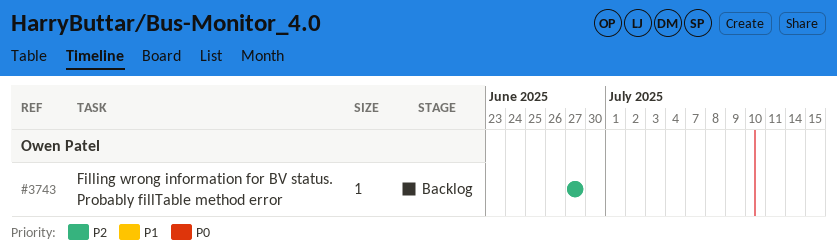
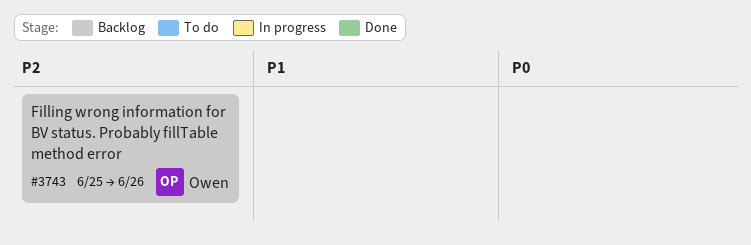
#3743, start: Jun 27 -> Jun 25
#3743, due: Jun 27 -> Jun 26

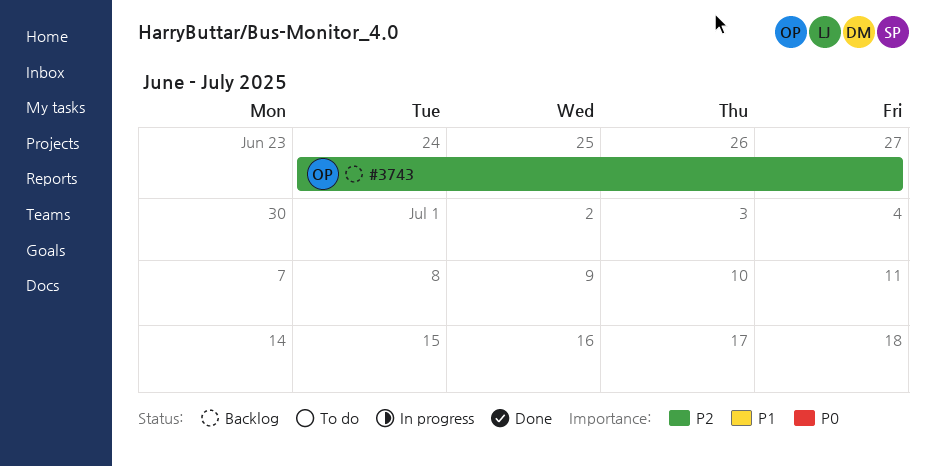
#3743, start: Jun 25 -> Jun 24
#3743, due: Jun 26 -> Jun 27

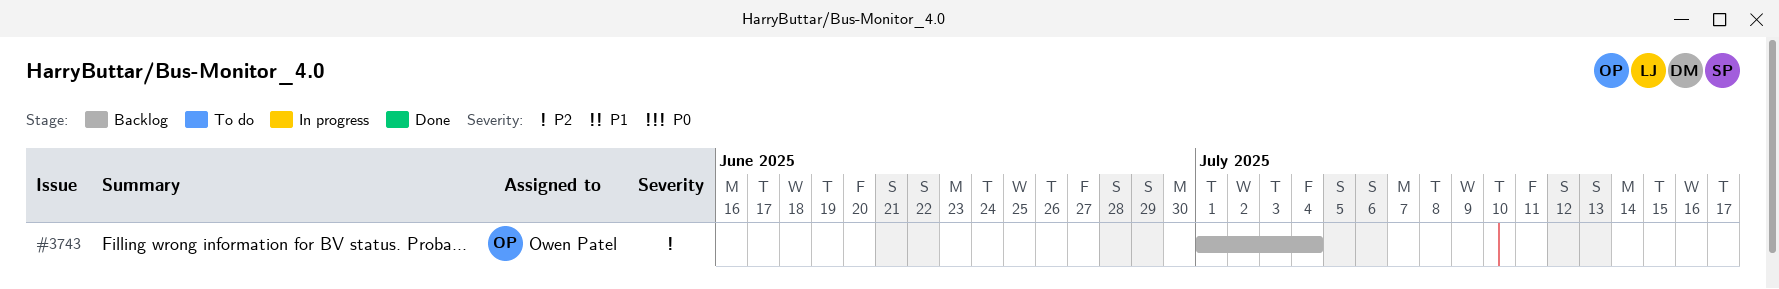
#3743, start: Jun 24 -> Jul 1
#3743, due: Jun 27 -> Jul 4

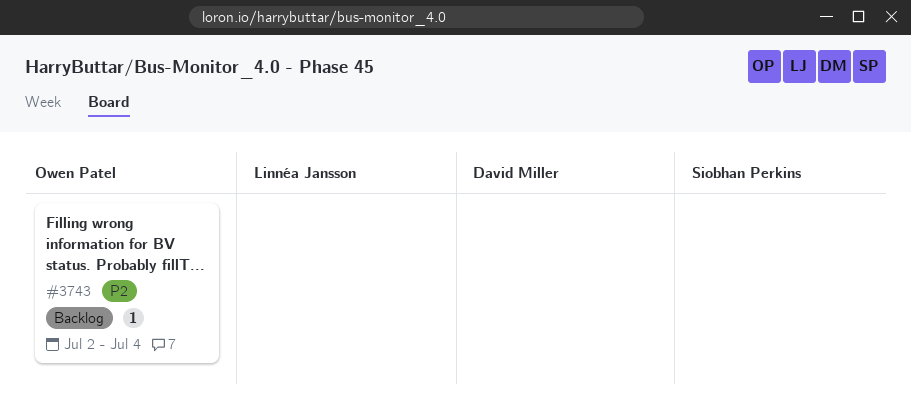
#3743, start: Jul 1 -> Jul 2

